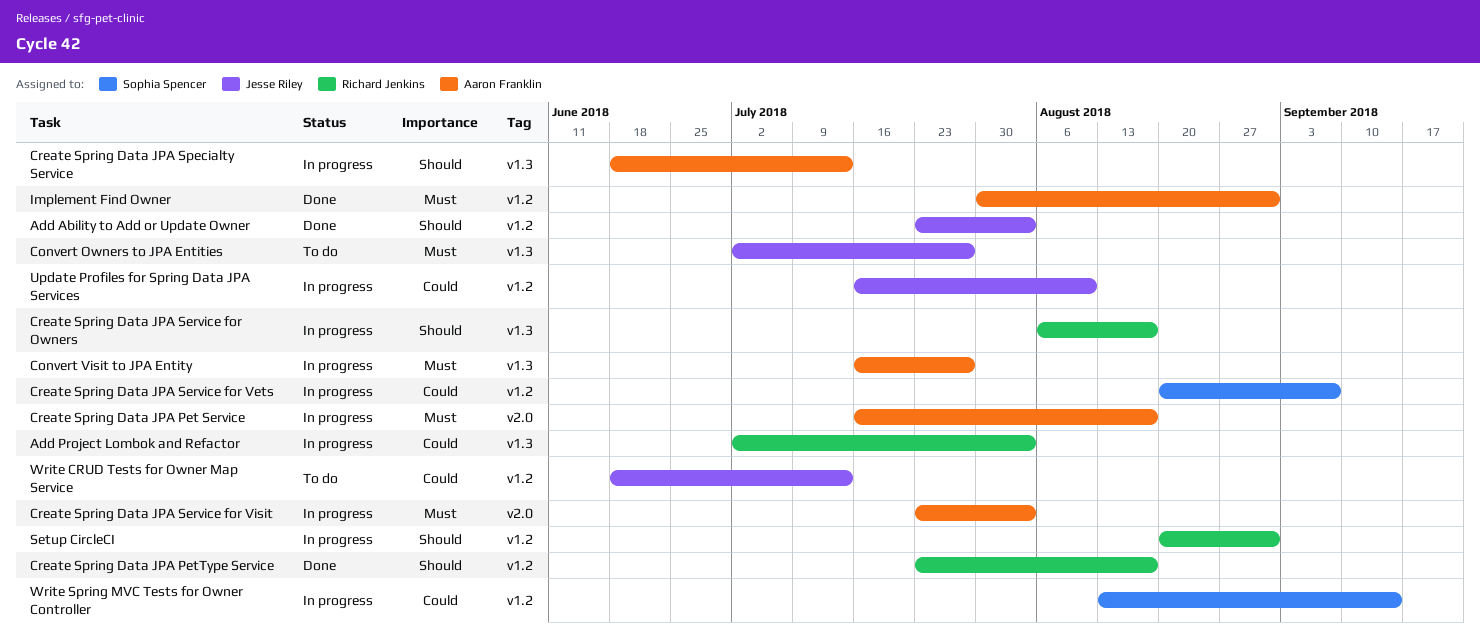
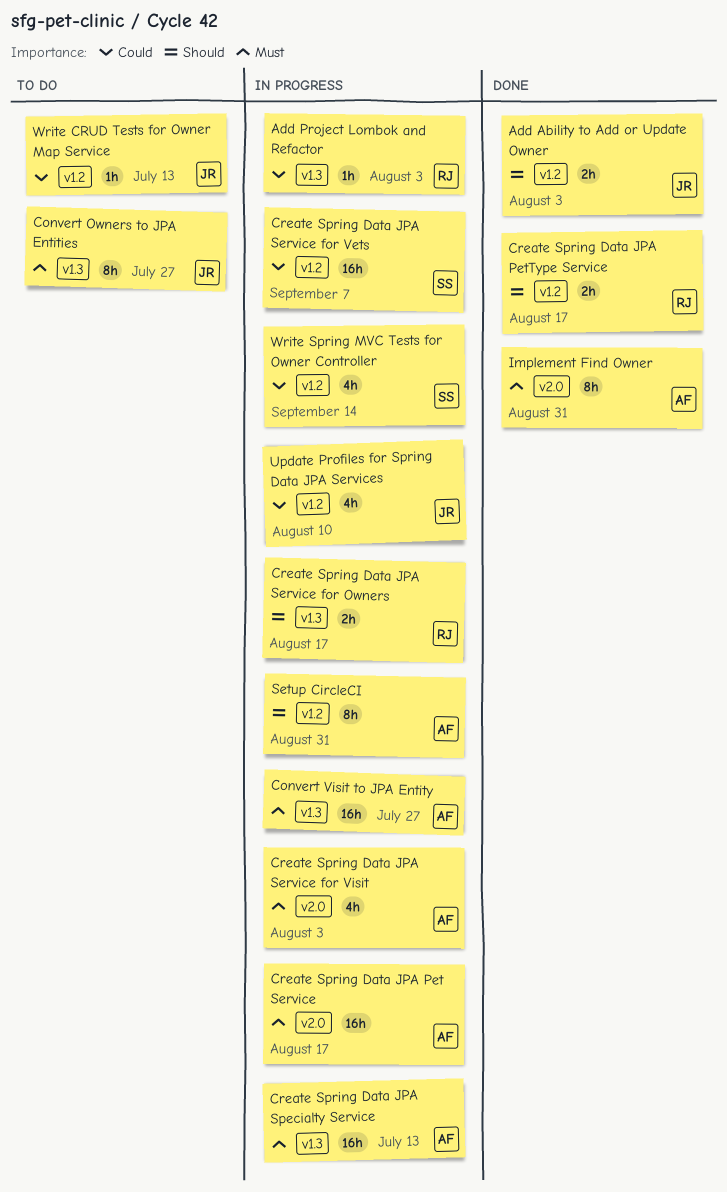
Create Spring Data JPA Specialty Service, priority: Should -> Must
Implement Find Owner, label: v1.2 -> v2.0
Setup CircleCI, owner: Richard Jenkins -> Aaron Franklin

